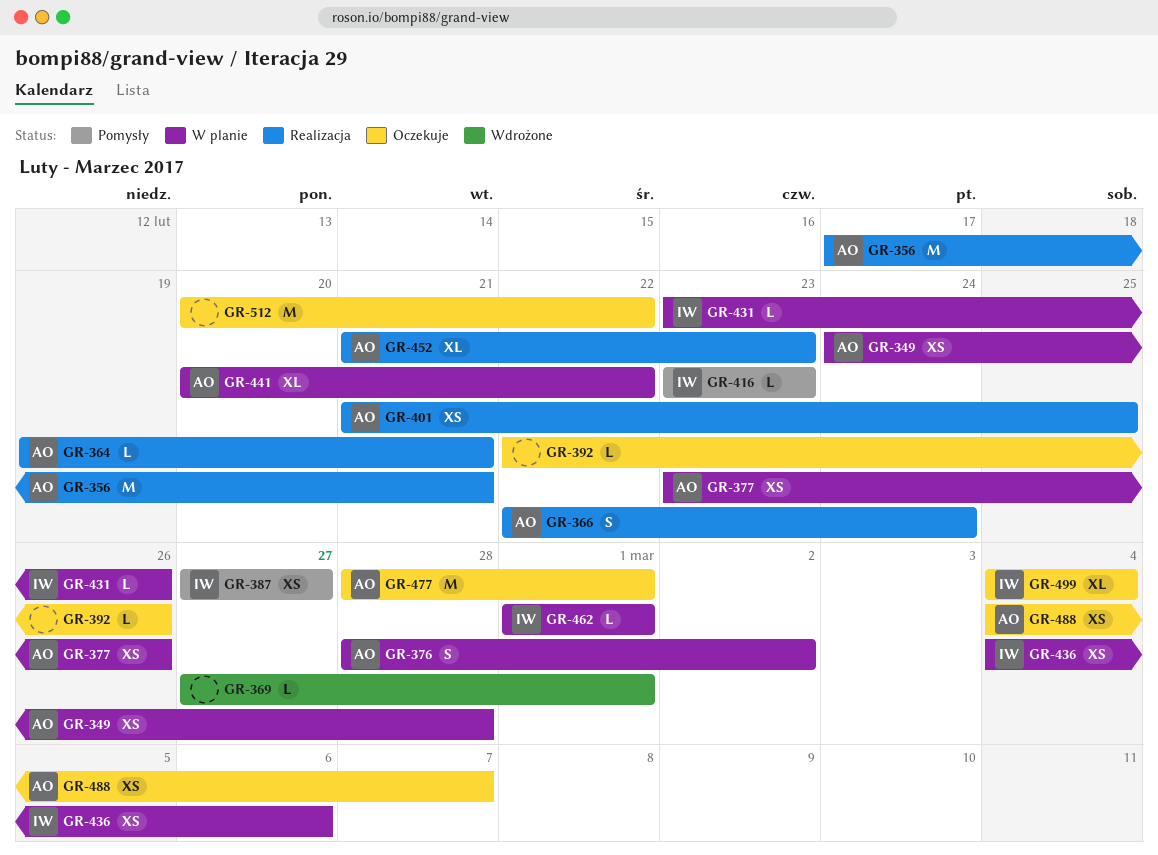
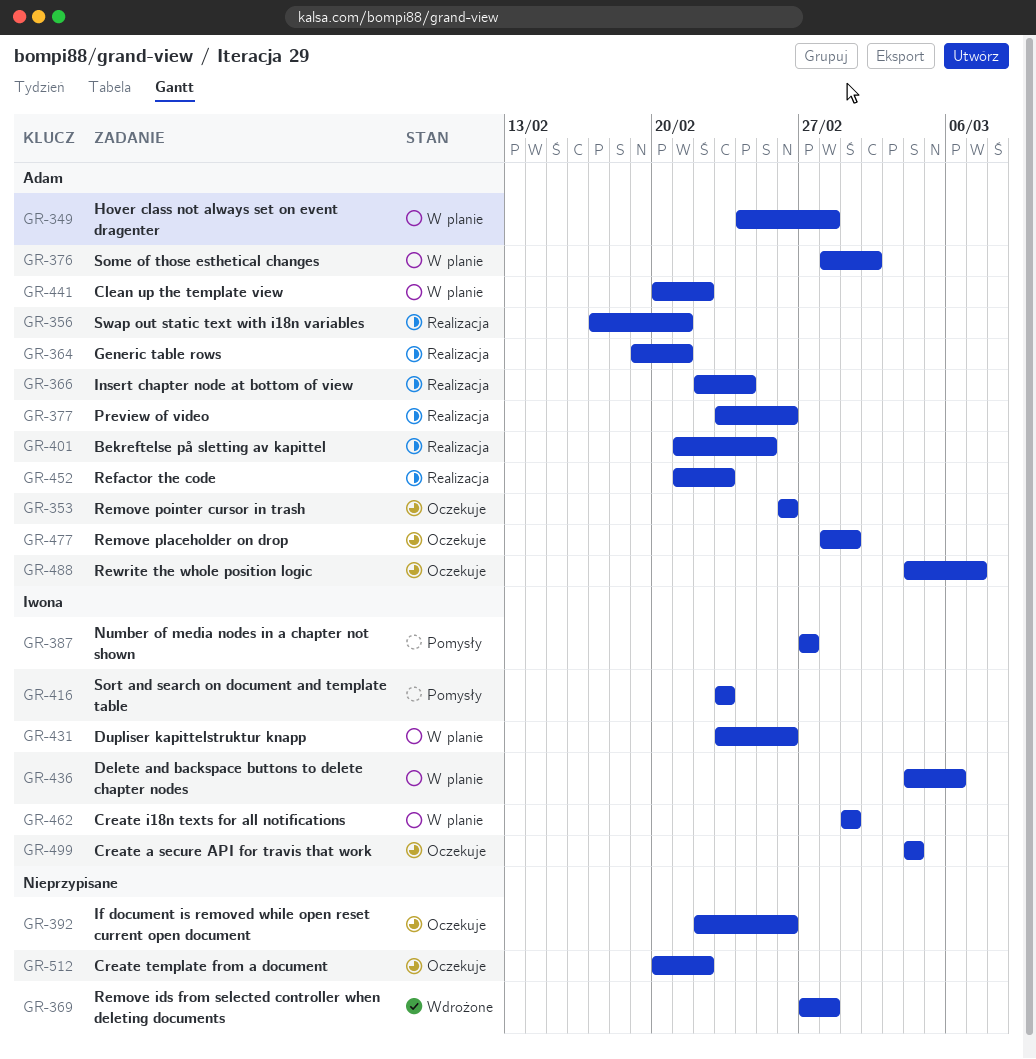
GR-353: none -> present
GR-369, due: Mar 1 -> Feb 28
GR-377, status: W planie -> Realizacja

